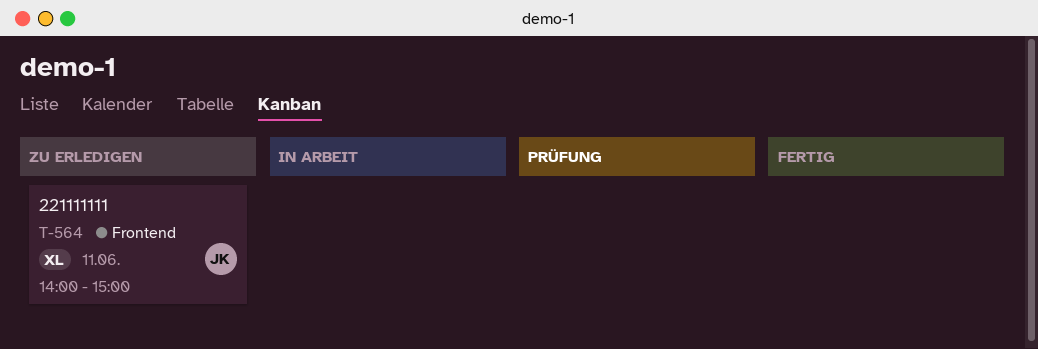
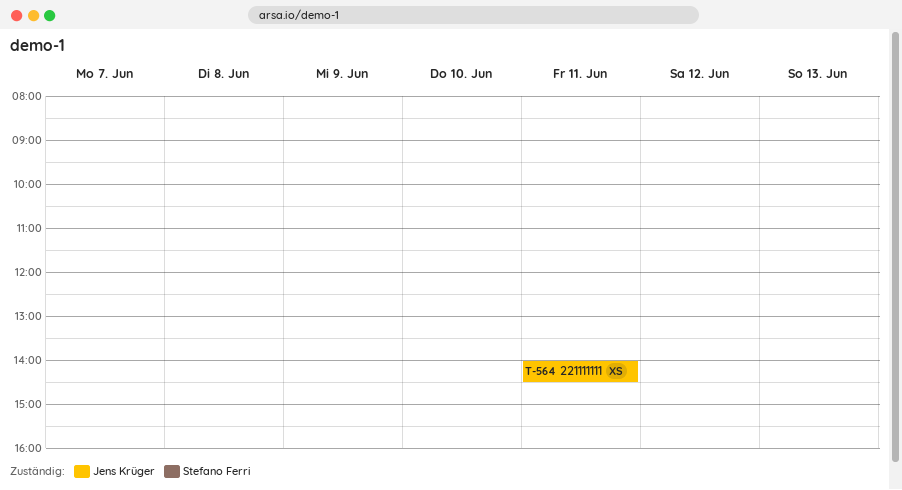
T-564, estimate: XL -> XS
T-564, ends: 15:00 -> 14:30

